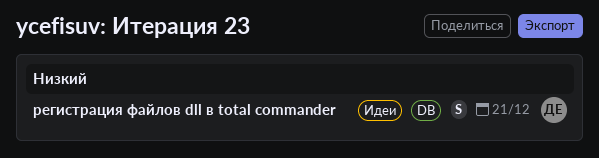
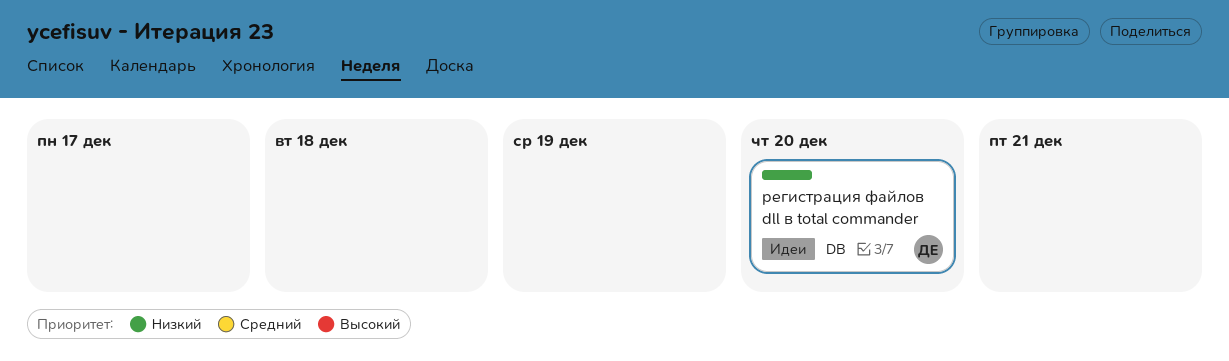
регистрация файлов dll в total commander, due: Dec 21 -> Dec 20

